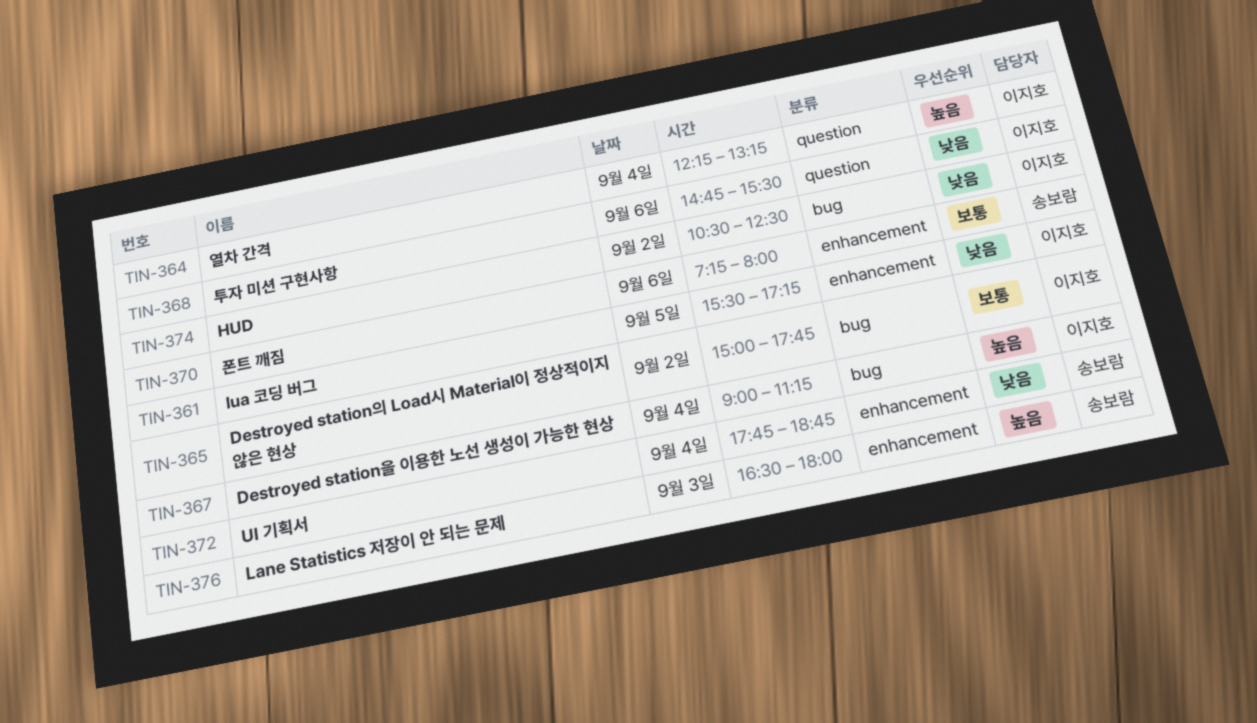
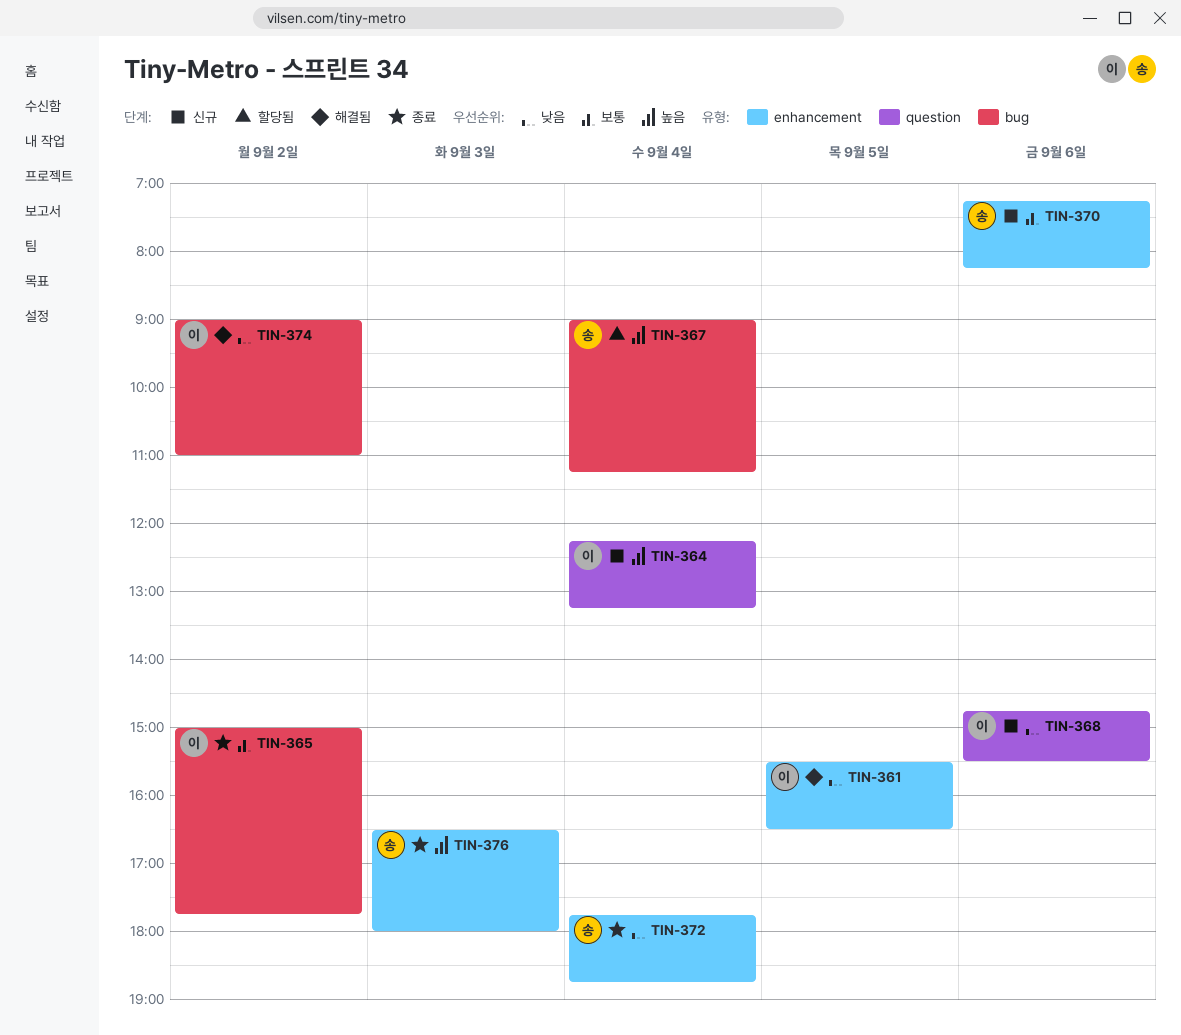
TIN-361, ends: 17:15 -> 16:30
TIN-367, owner: 이지호 -> 송보람
TIN-370, ends: 08:00 -> 08:15
TIN-374, begins: 10:30 -> 09:00
TIN-374, ends: 12:30 -> 11:00

